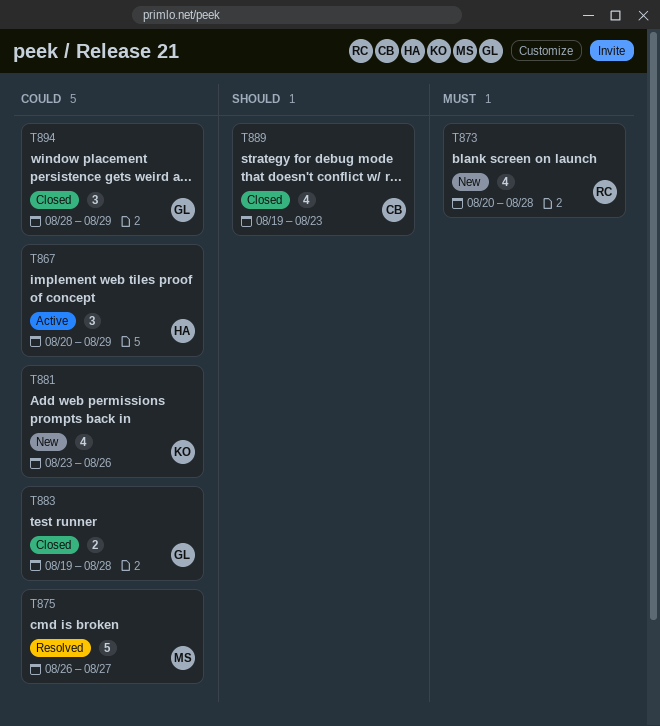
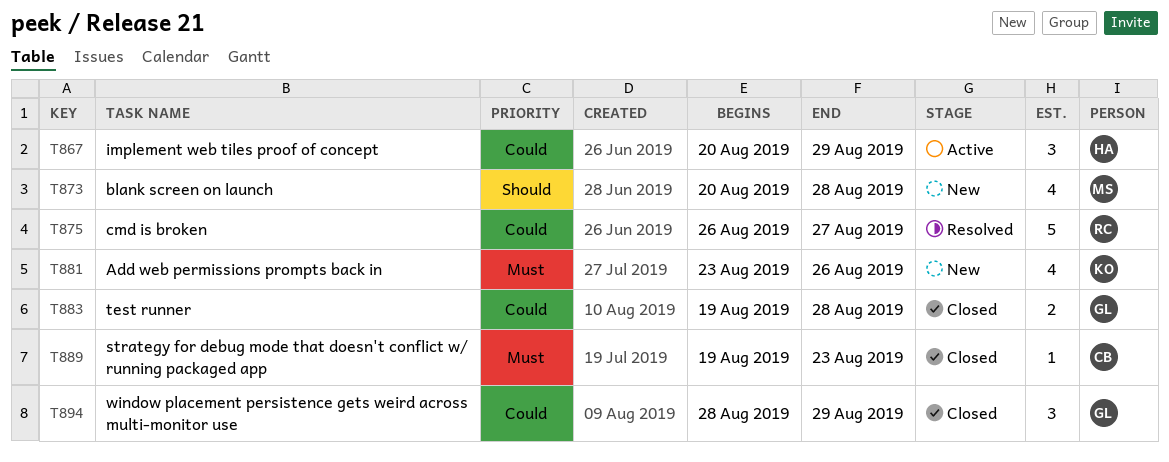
T873, owner: RC -> MS
T873, priority: Must -> Should
T875, owner: MS -> RC
T881, priority: Could -> Must
T889, priority: Should -> Must
T889, estimate: 4 -> 1

